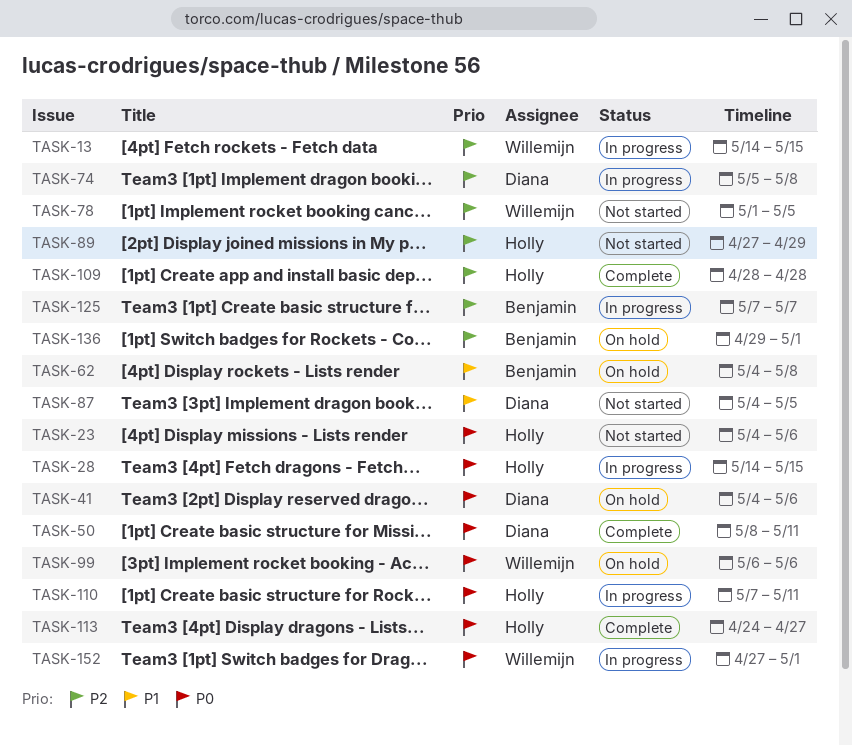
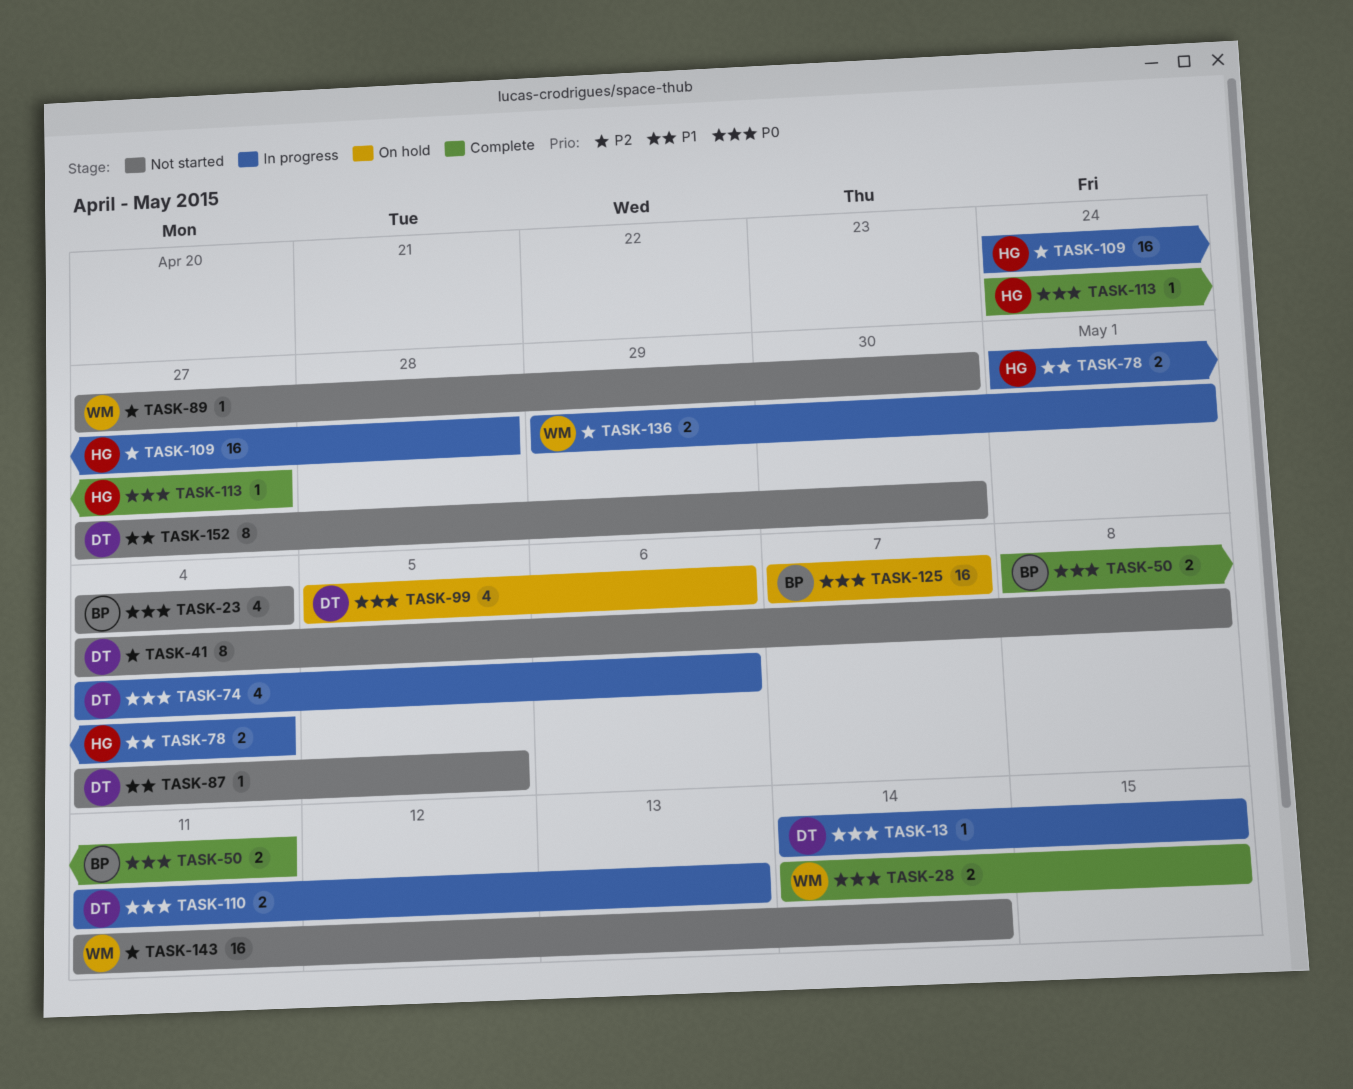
TASK-13, owner: Willemijn -> Diana
TASK-13, priority: P2 -> P0
TASK-23, owner: Holly -> Benjamin
TASK-23, due: May 6 -> May 4
TASK-28, status: In progress -> Complete
TASK-28, owner: Holly -> Willemijn
TASK-41, status: On hold -> Not started
TASK-41, priority: P0 -> P2
TASK-41, due: May 6 -> May 8
TASK-50, owner: Diana -> Benjamin
TASK-62: present -> none
TASK-74, priority: P2 -> P0
TASK-74, start: May 5 -> May 4
TASK-74, due: May 8 -> May 6
TASK-78, status: Not started -> In progress
TASK-78, owner: Willemijn -> Holly
TASK-78, priority: P2 -> P1
TASK-78, due: May 5 -> May 4
TASK-89, owner: Holly -> Willemijn
TASK-89, due: Apr 29 -> Apr 30
TASK-99, owner: Willemijn -> Diana
TASK-99, start: May 6 -> May 5
TASK-109, status: Complete -> In progress
TASK-109, start: Apr 28 -> Apr 24
TASK-110, owner: Holly -> Diana
TASK-110, start: May 7 -> May 11
TASK-110, due: May 11 -> May 13
TASK-125, status: In progress -> On hold
TASK-125, priority: P2 -> P0
TASK-136, status: On hold -> In progress
TASK-136, owner: Benjamin -> Willemijn
TASK-143: none -> present
TASK-152, status: In progress -> Not started
TASK-152, owner: Willemijn -> Diana
TASK-152, priority: P0 -> P1
TASK-152, due: May 1 -> Apr 30

